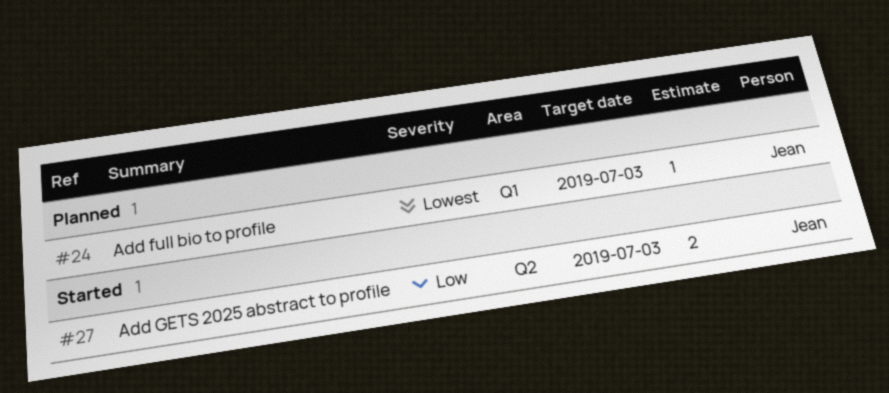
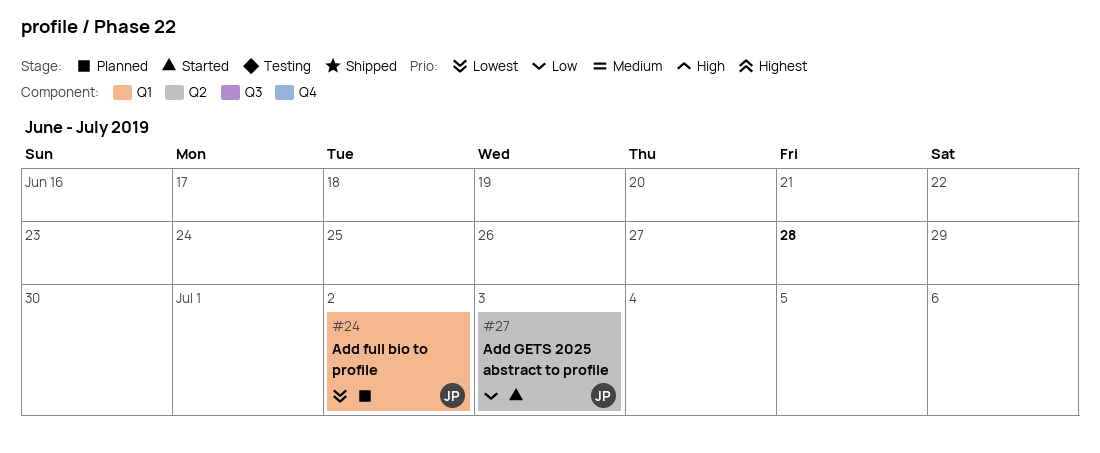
#24, due: Jul 3 -> Jul 2

